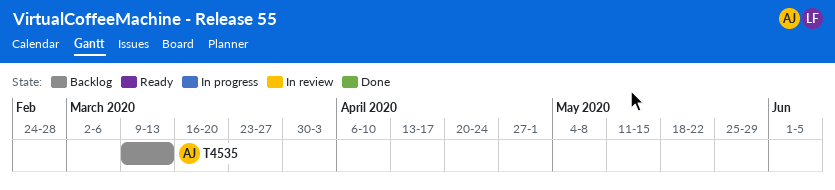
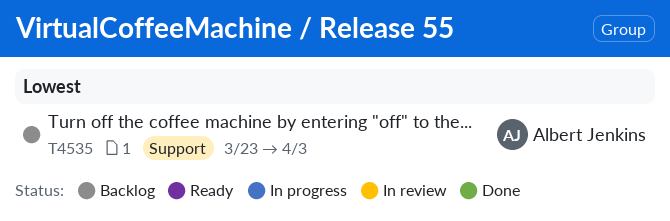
T4535, start: Mar 9 -> Mar 23
T4535, due: Mar 13 -> Apr 3

